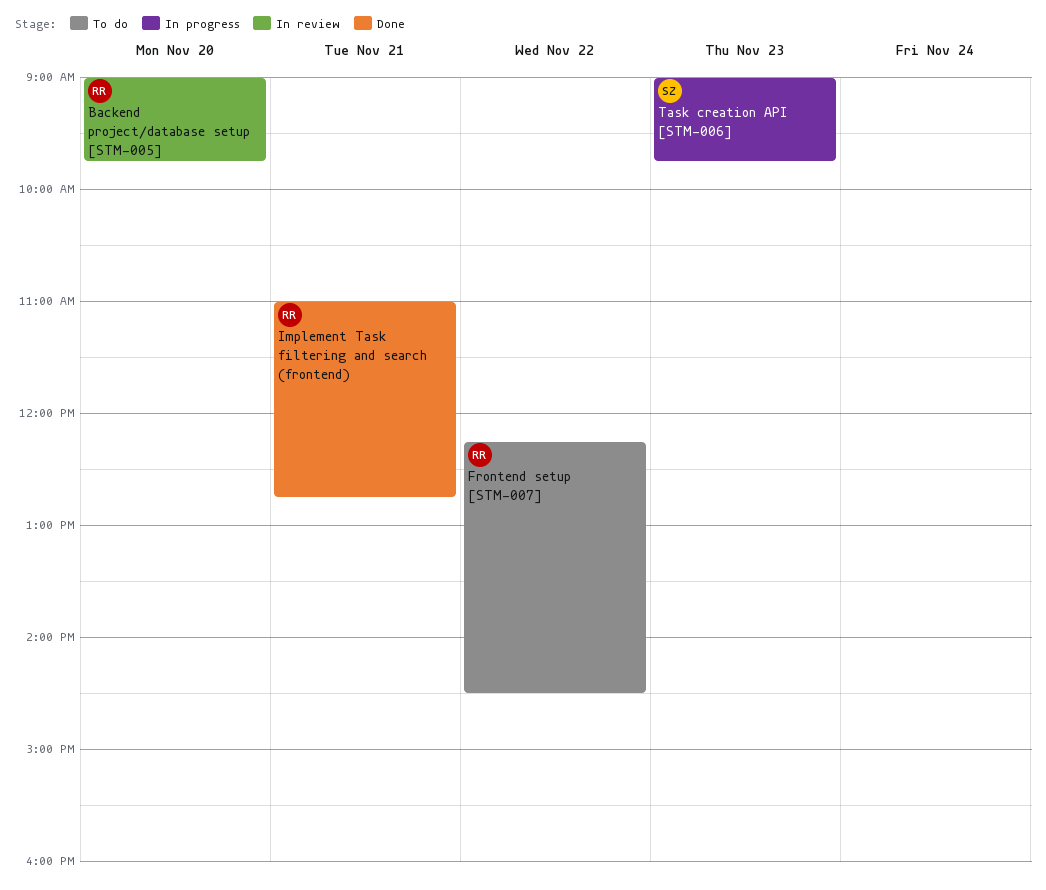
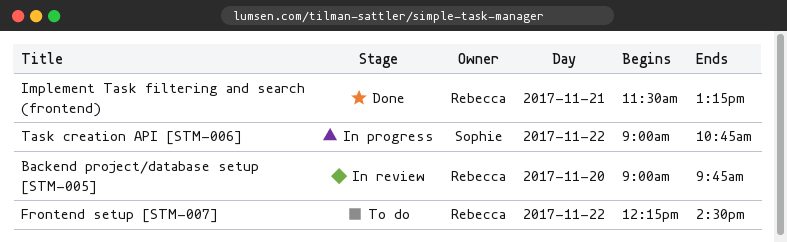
Implement Task filtering and search (frontend), begins: 11:00 -> 11:30
Implement Task filtering and search (frontend), ends: 12:45 -> 13:15
Task creation API [STM-006], day: Nov 23 -> Nov 22
Task creation API [STM-006], ends: 09:45 -> 10:45

